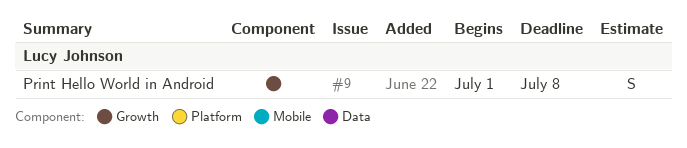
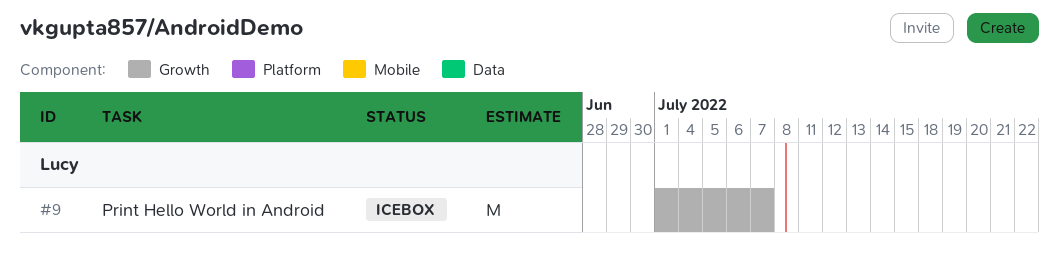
#9, estimate: S -> M
#9, due: Jul 8 -> Jul 7

